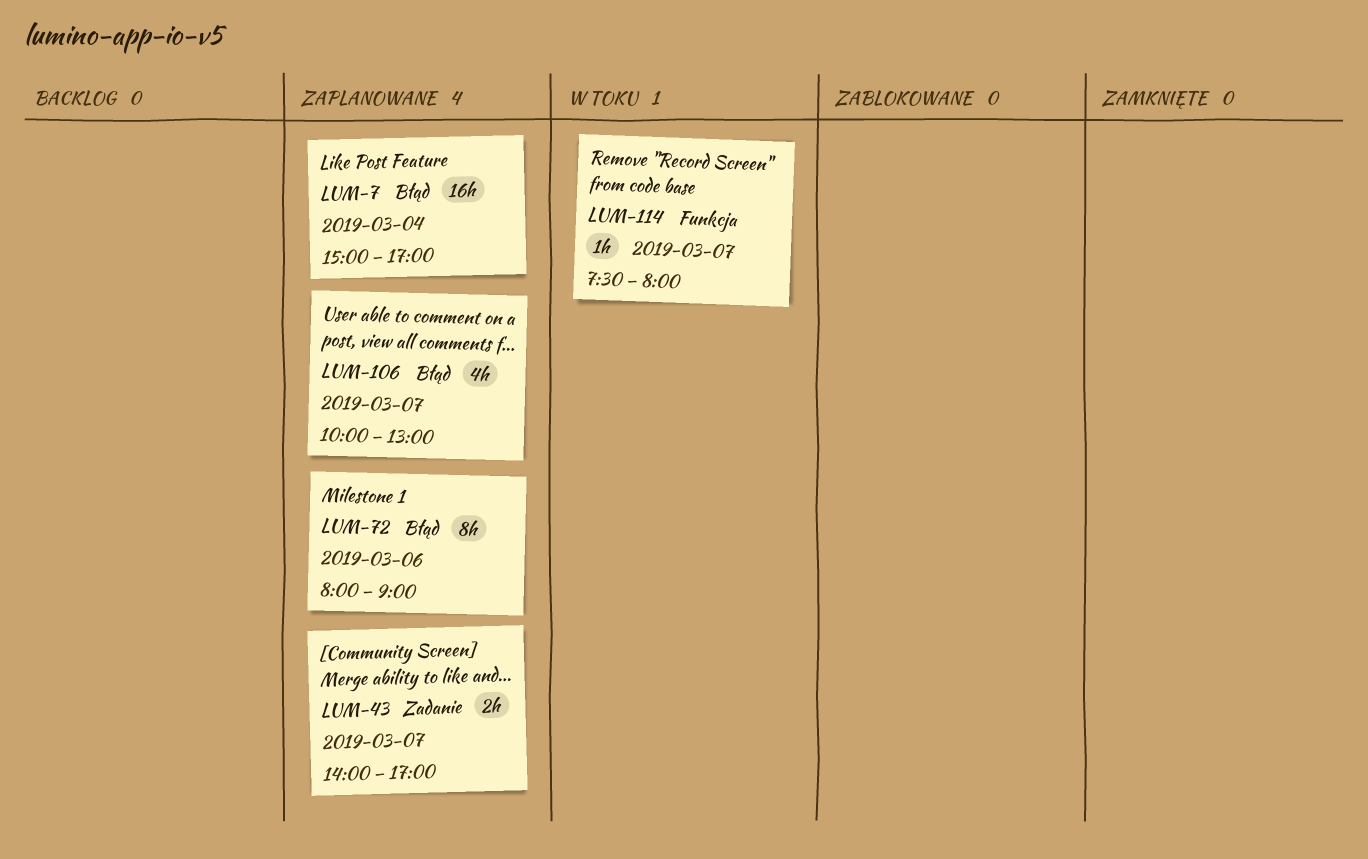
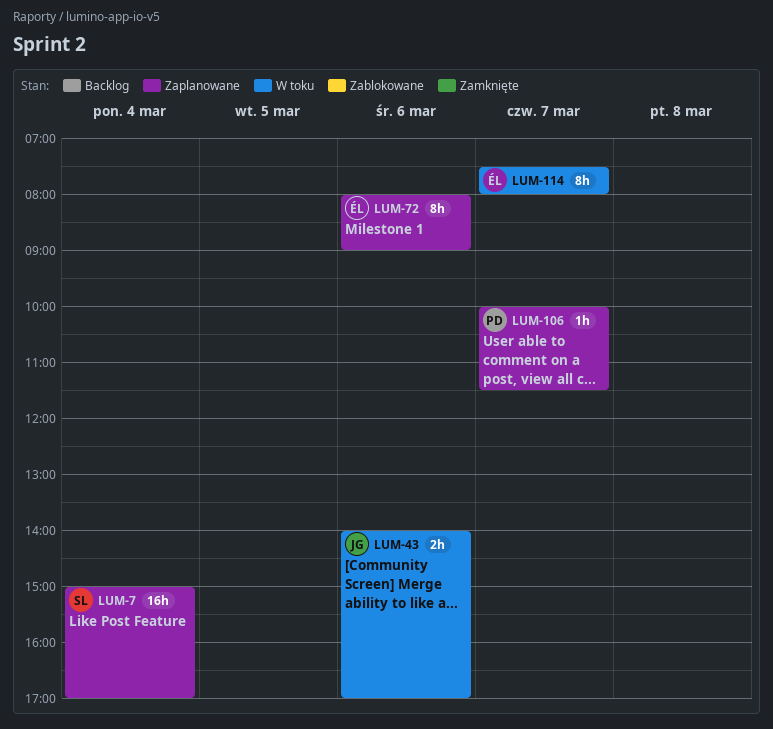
LUM-43, status: Zaplanowane -> W toku
LUM-43, day: Mar 7 -> Mar 6
LUM-106, estimate: 4h -> 1h
LUM-106, ends: 13:00 -> 11:30
LUM-114, estimate: 1h -> 8h

